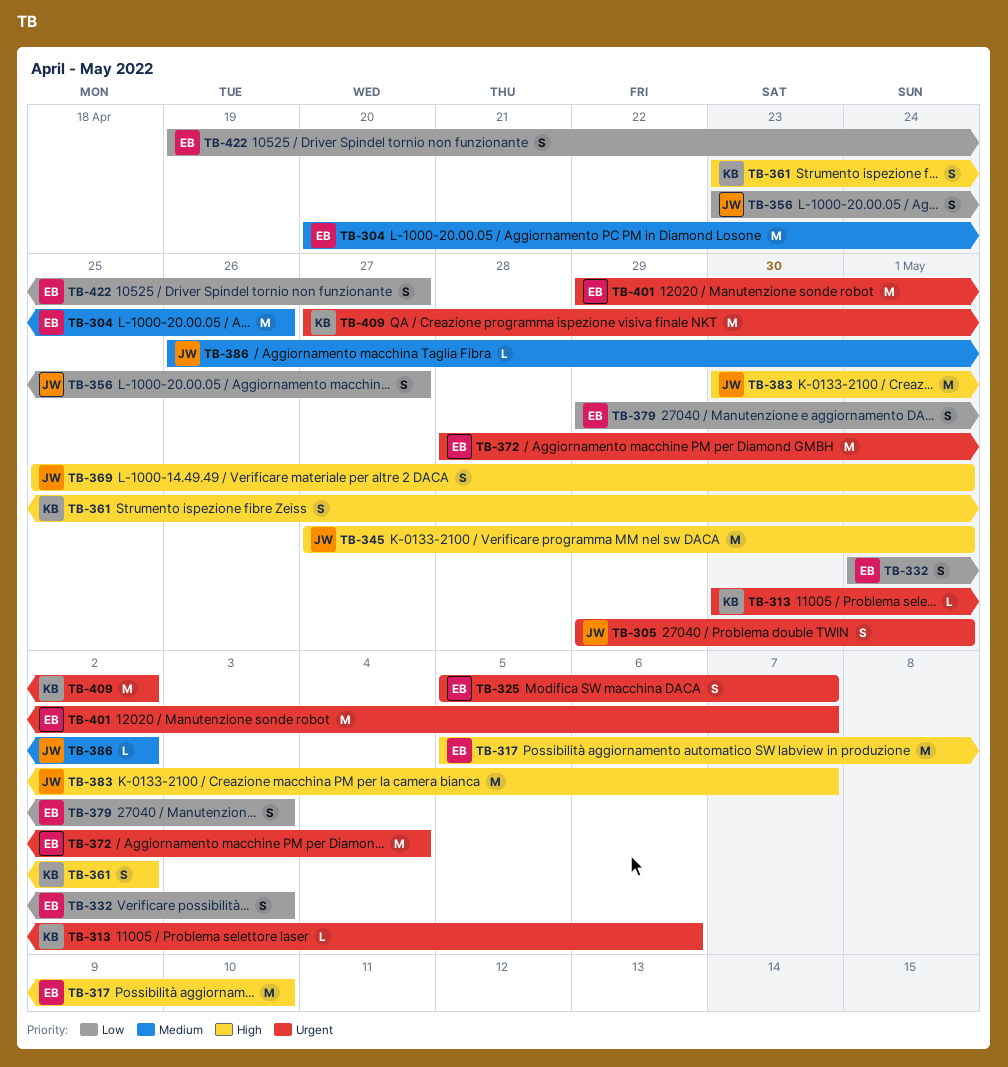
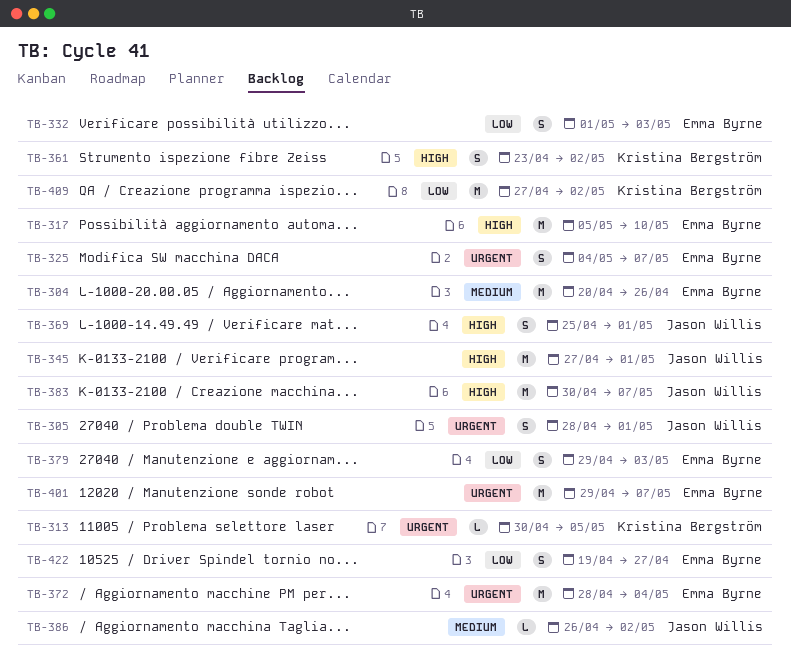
TB-305, start: Apr 29 -> Apr 28
TB-313, due: May 6 -> May 5
TB-325, start: May 5 -> May 4
TB-356: present -> none
TB-409, priority: Urgent -> Low

